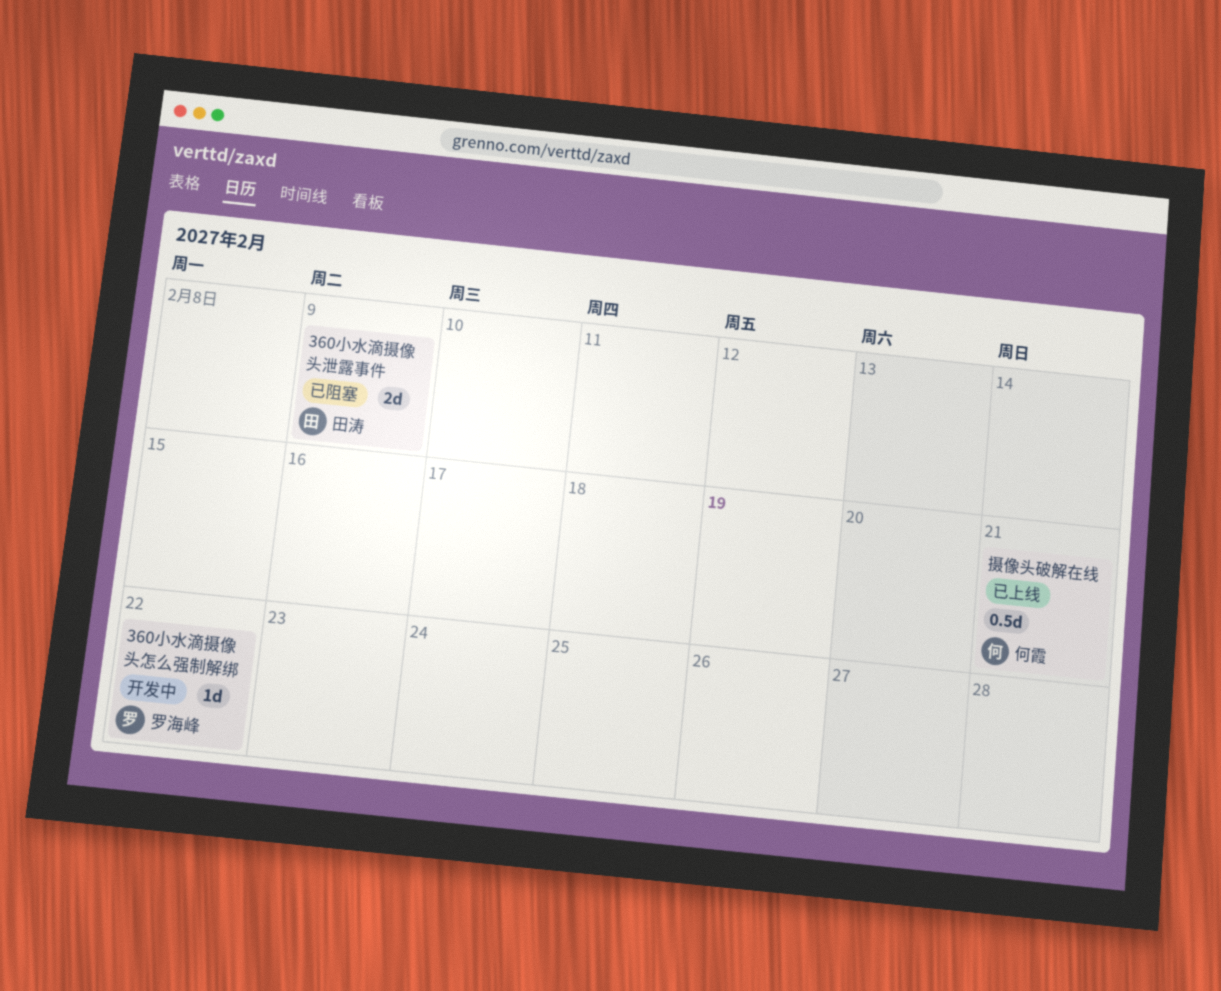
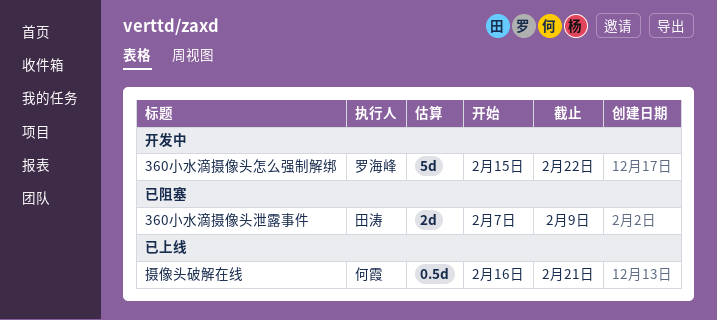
360小水滴摄像头怎么强制解绑, estimate: 1d -> 5d

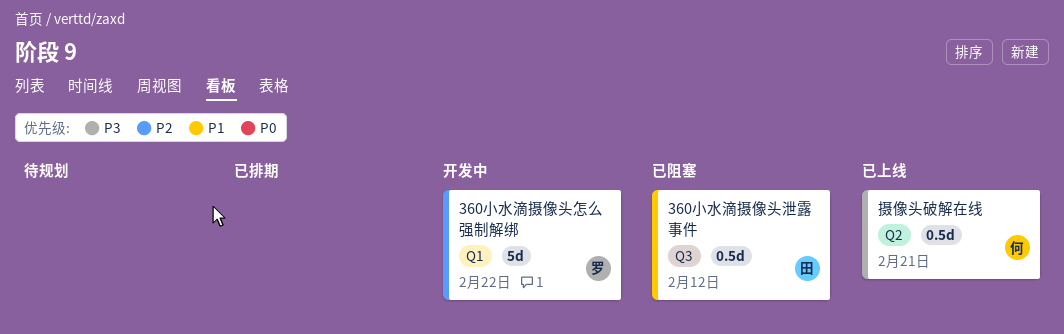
360小水滴摄像头泄露事件, estimate: 2d -> 0.5d
360小水滴摄像头泄露事件, due: Feb 9 -> Feb 12

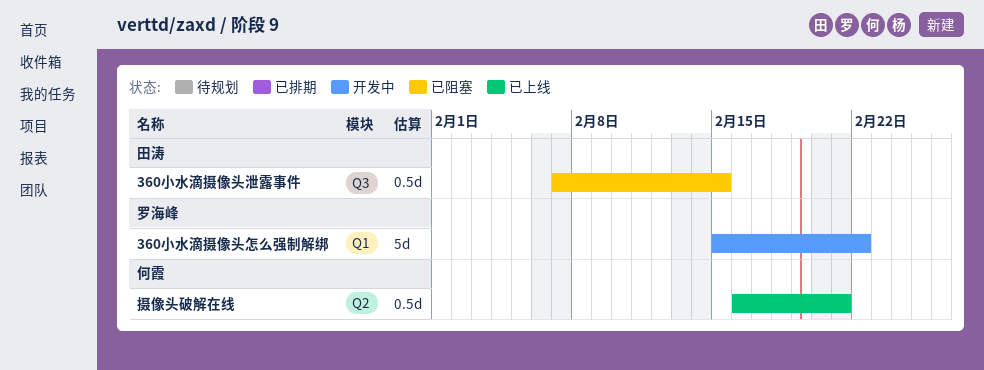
360小水滴摄像头泄露事件, due: Feb 12 -> Feb 15

